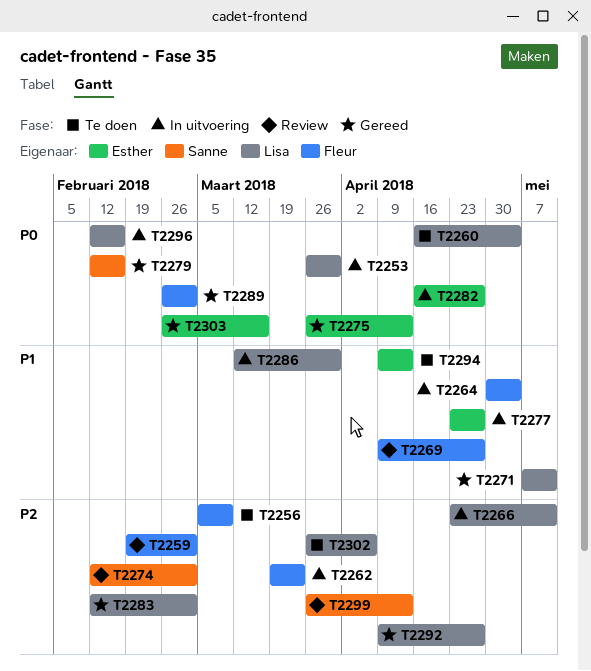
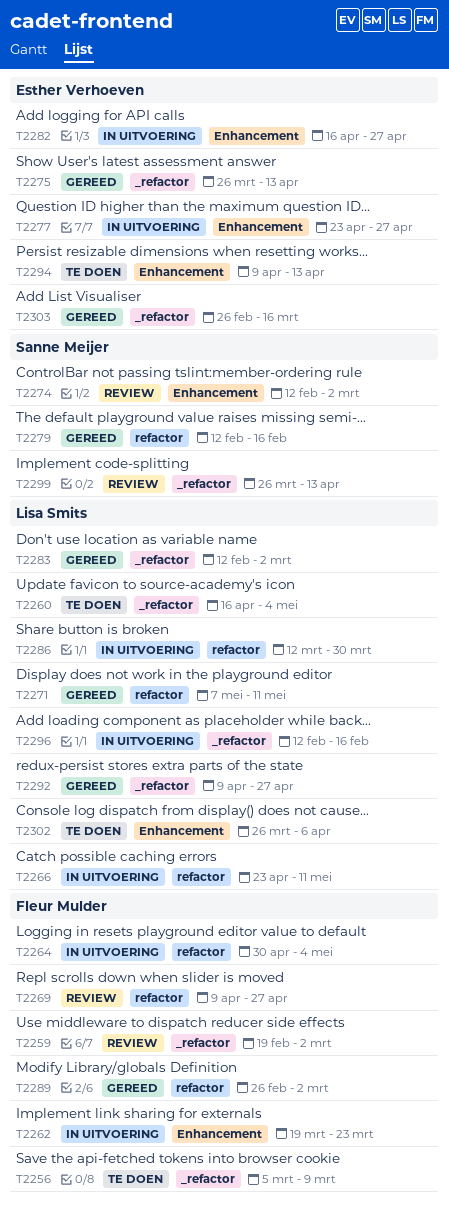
T2253: present -> none

